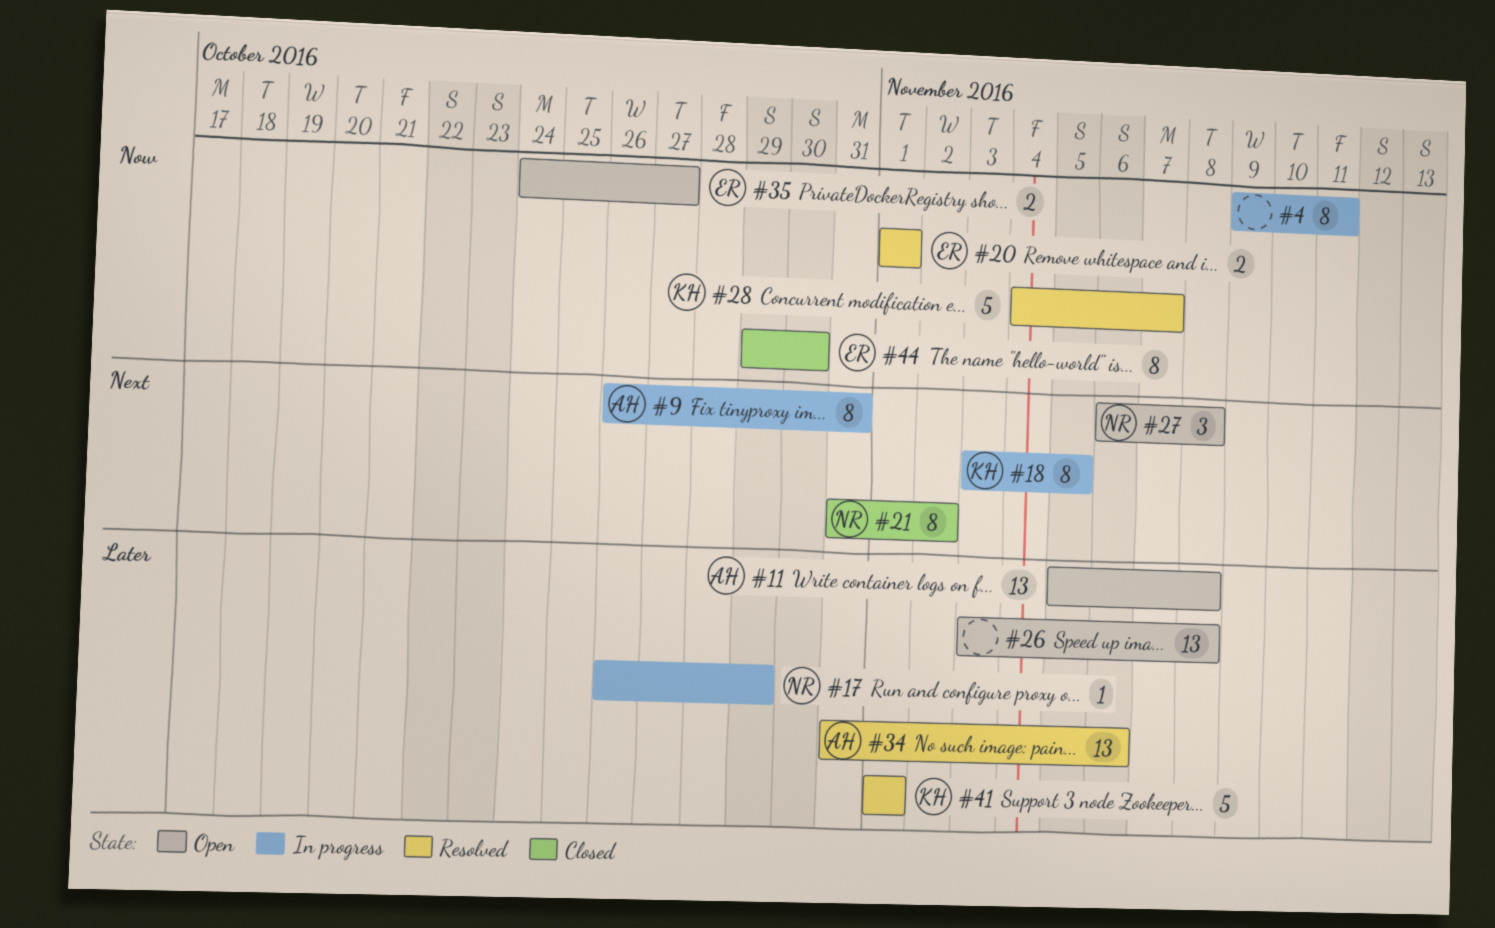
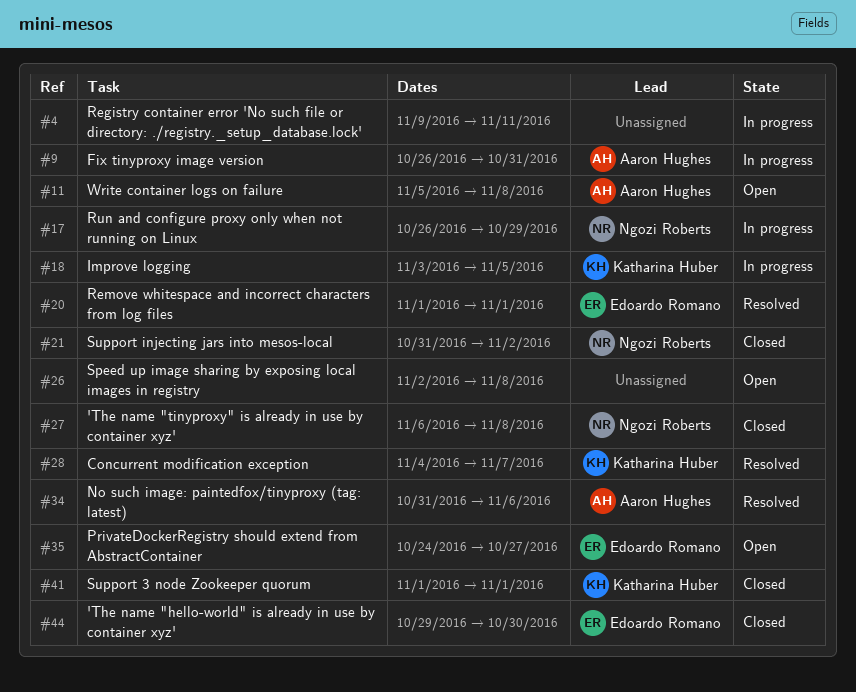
#26, start: Nov 3 -> Nov 2
#27, status: Open -> Closed
#41, status: Resolved -> Closed

